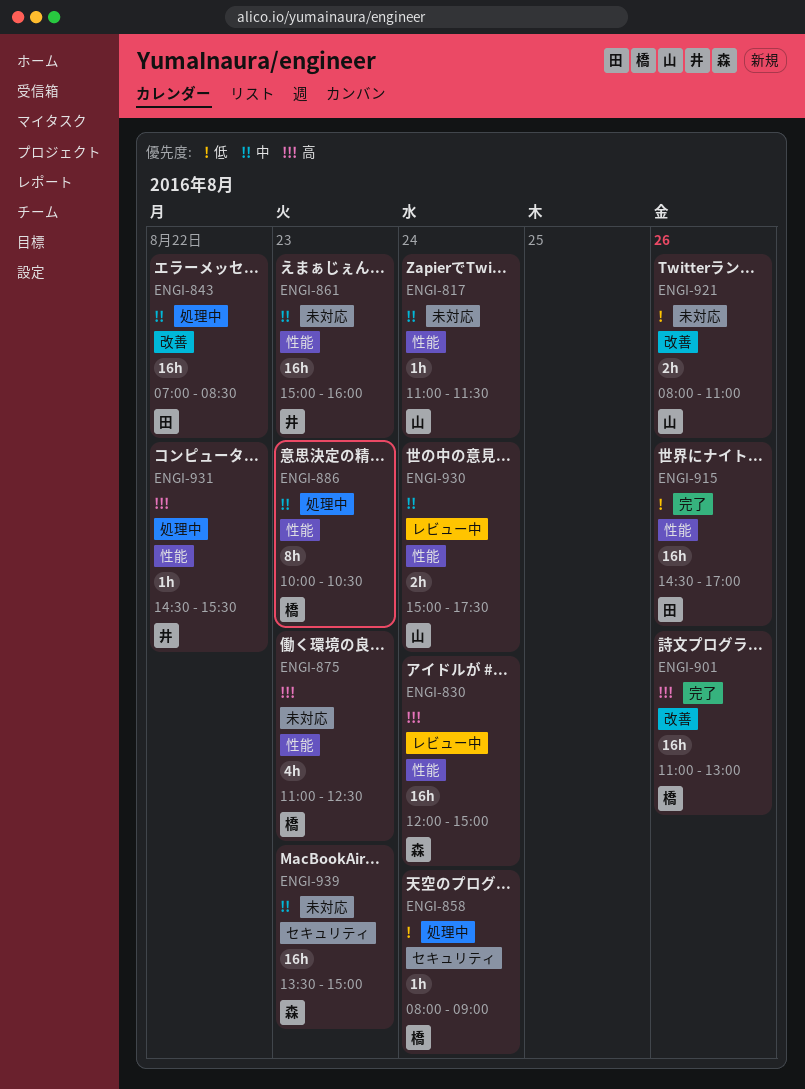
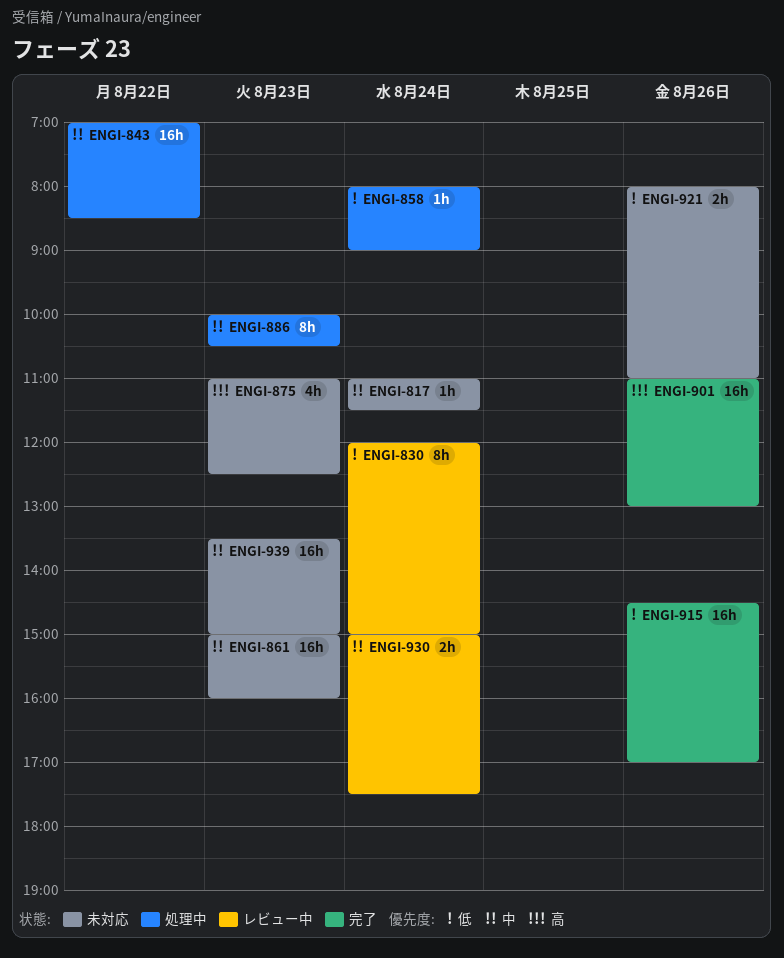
ENGI-830, priority: 高 -> 低
ENGI-830, estimate: 16h -> 8h
ENGI-931: present -> none

